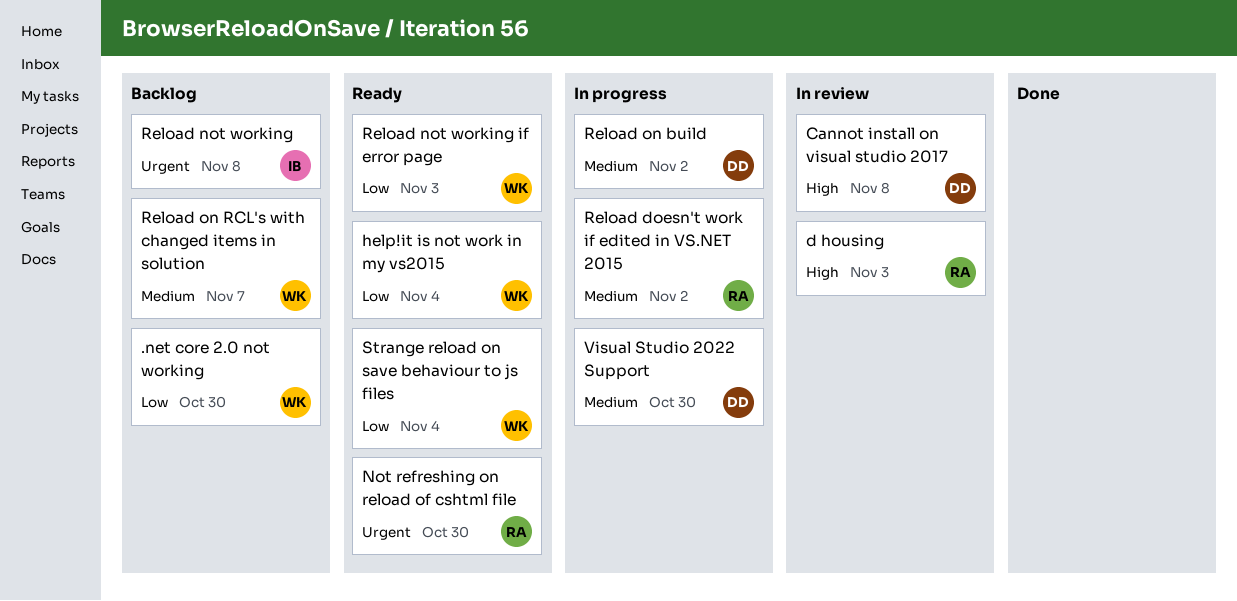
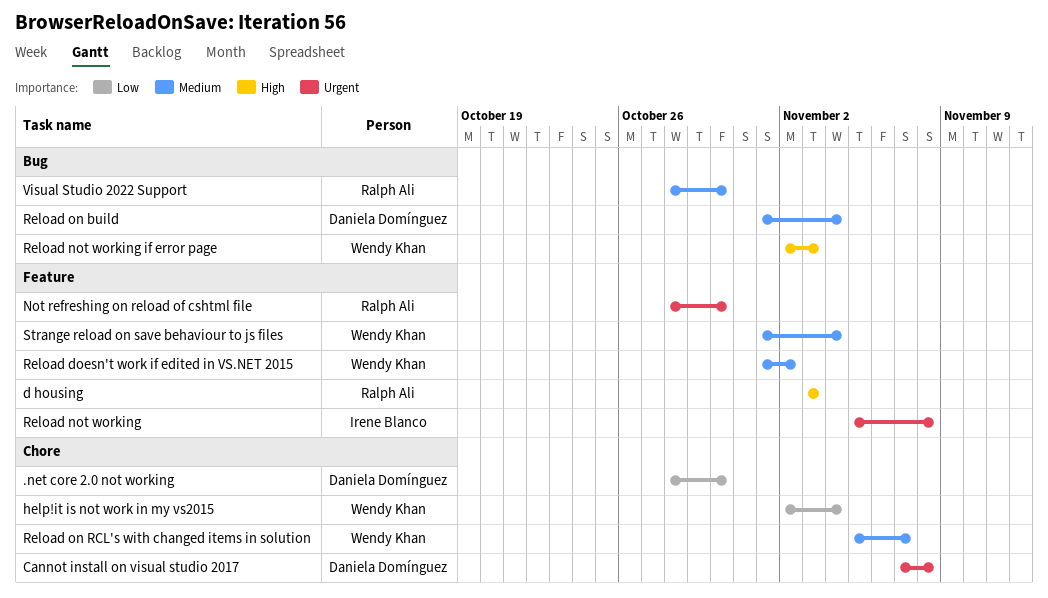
.net core 2.0 not working, owner: Wendy Khan -> Daniela Domínguez
Cannot install on visual studio 2017, priority: High -> Urgent
Reload doesn't work if edited in VS.NET 2015, owner: Ralph Ali -> Wendy Khan
Reload not working if error page, priority: Low -> High
Reload on build, due: Nov 2 -> Nov 4
Strange reload on save behaviour to js files, priority: Low -> Medium
Visual Studio 2022 Support, owner: Daniela Domínguez -> Ralph Ali

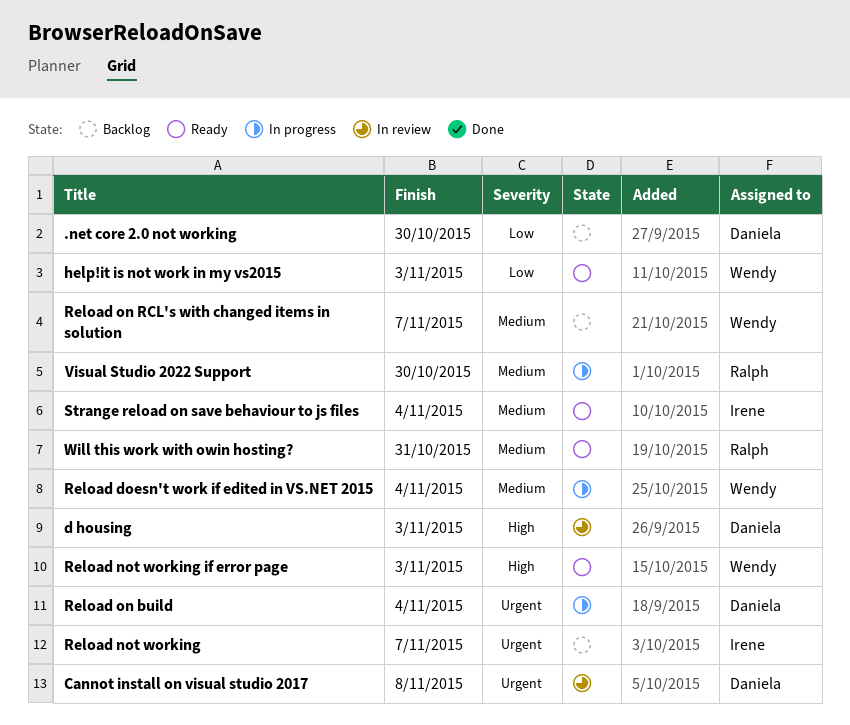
d housing, owner: Ralph Ali -> Daniela Domínguez
help!it is not work in my vs2015, due: Nov 4 -> Nov 3
Not refreshing on reload of cshtml file: present -> none
Reload doesn't work if edited in VS.NET 2015, due: Nov 2 -> Nov 4
Reload not working, due: Nov 8 -> Nov 7
Reload on build, priority: Medium -> Urgent
Strange reload on save behaviour to js files, owner: Wendy Khan -> Irene Blanco
Will this work with owin hosting?: none -> present

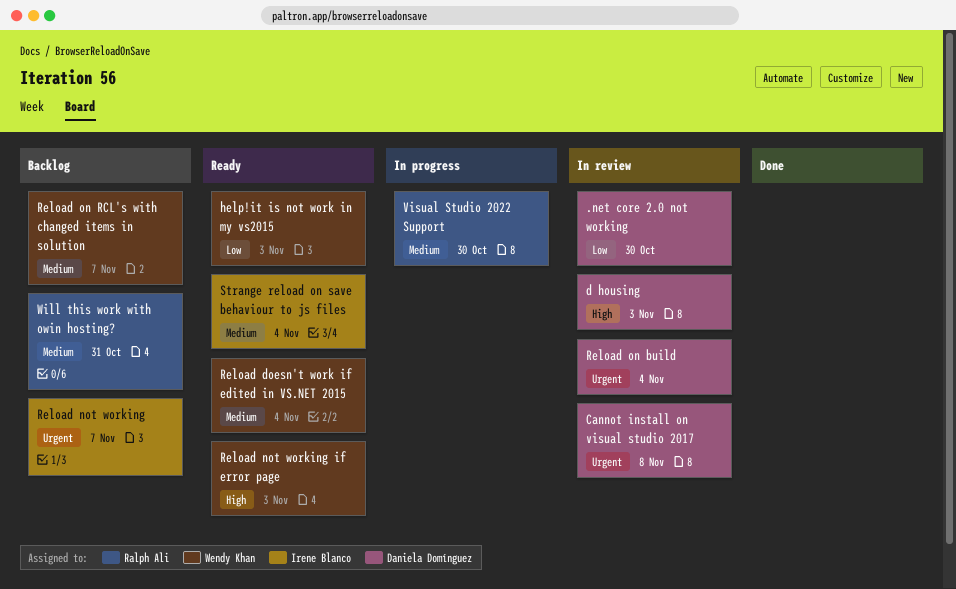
.net core 2.0 not working, status: Backlog -> In review
Reload doesn't work if edited in VS.NET 2015, status: In progress -> Ready
Reload on build, status: In progress -> In review
Will this work with owin hosting?, status: Ready -> Backlog

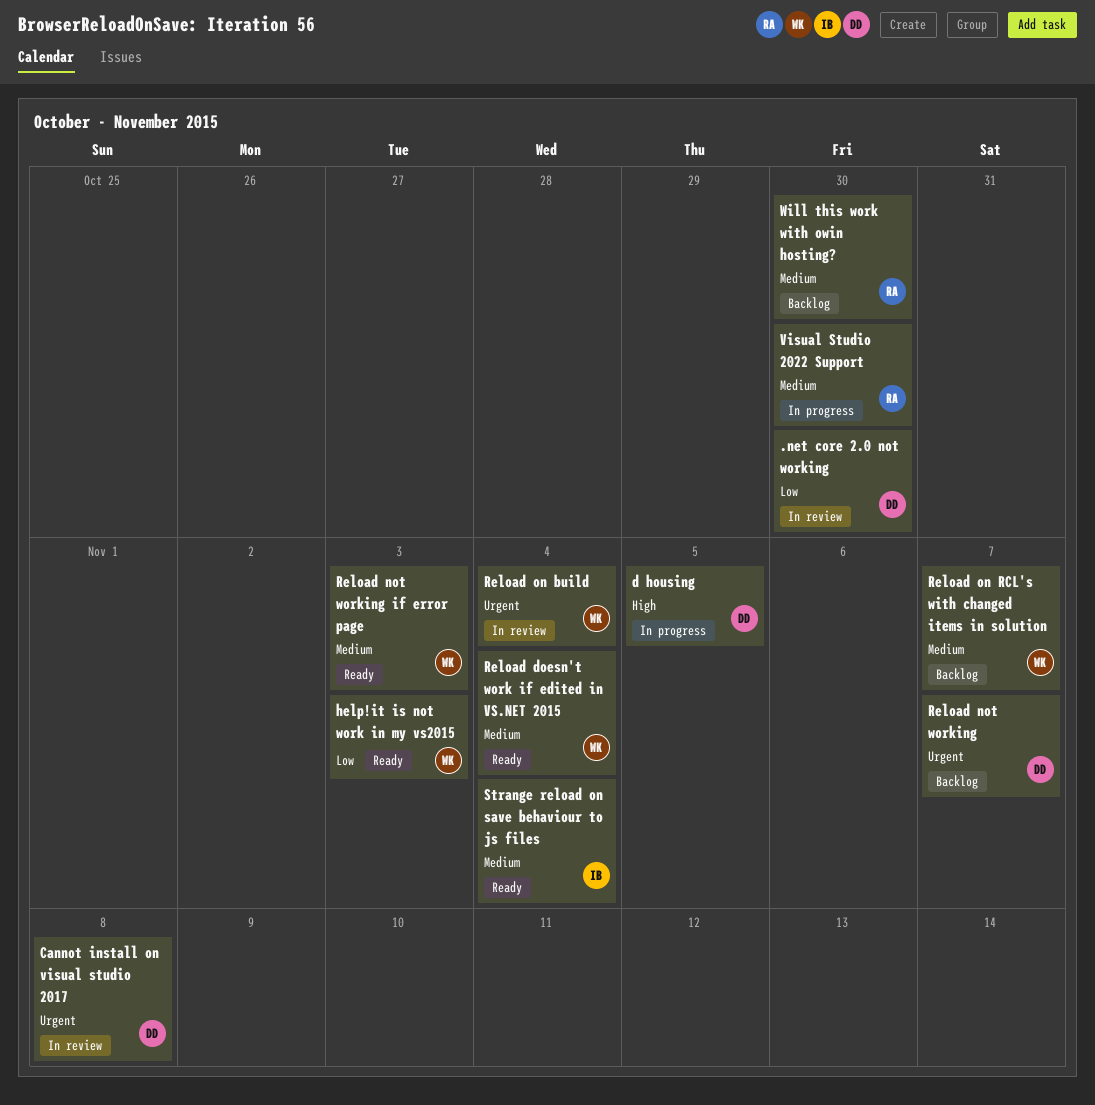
d housing, status: In review -> In progress
d housing, due: Nov 3 -> Nov 5
Reload not working, owner: Irene Blanco -> Daniela Domínguez
Reload not working if error page, priority: High -> Medium
Reload on build, owner: Daniela Domínguez -> Wendy Khan
Will this work with owin hosting?, due: Oct 31 -> Oct 30

